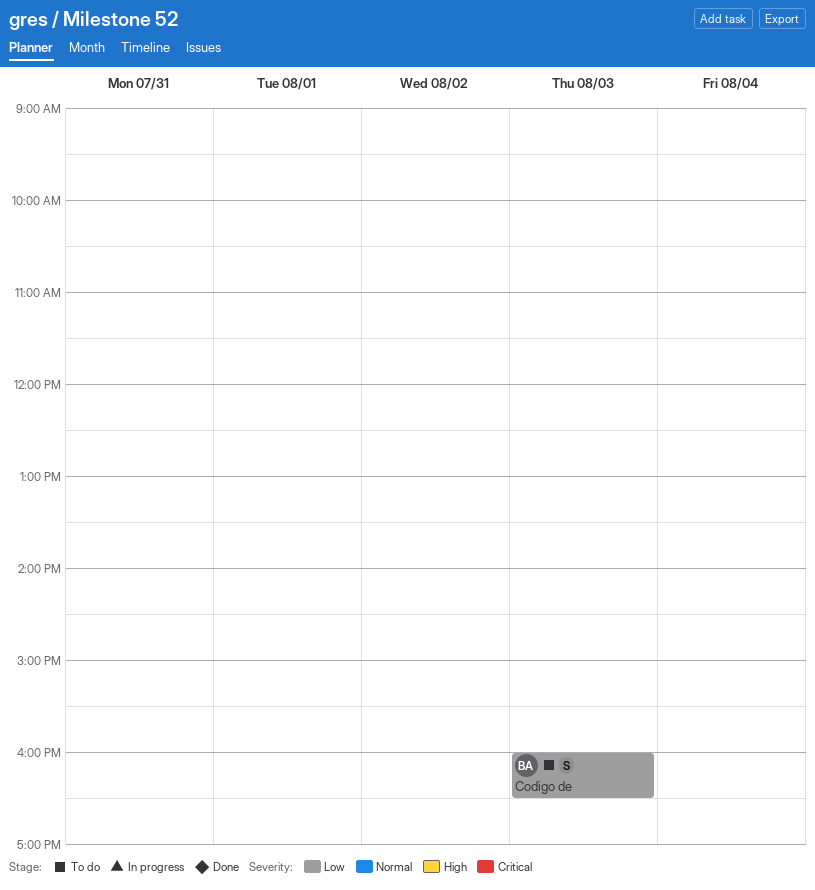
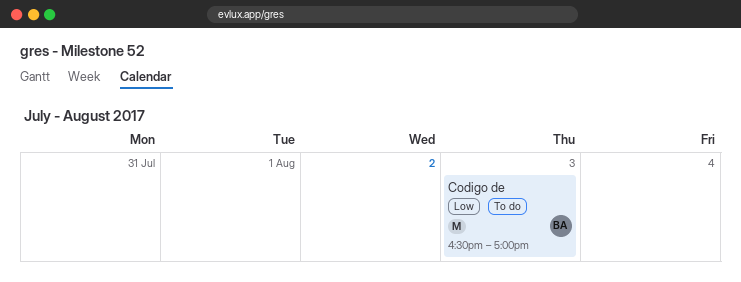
Codigo de, estimate: S -> M
Codigo de, begins: 16:00 -> 16:30
Codigo de, ends: 16:30 -> 17:00

